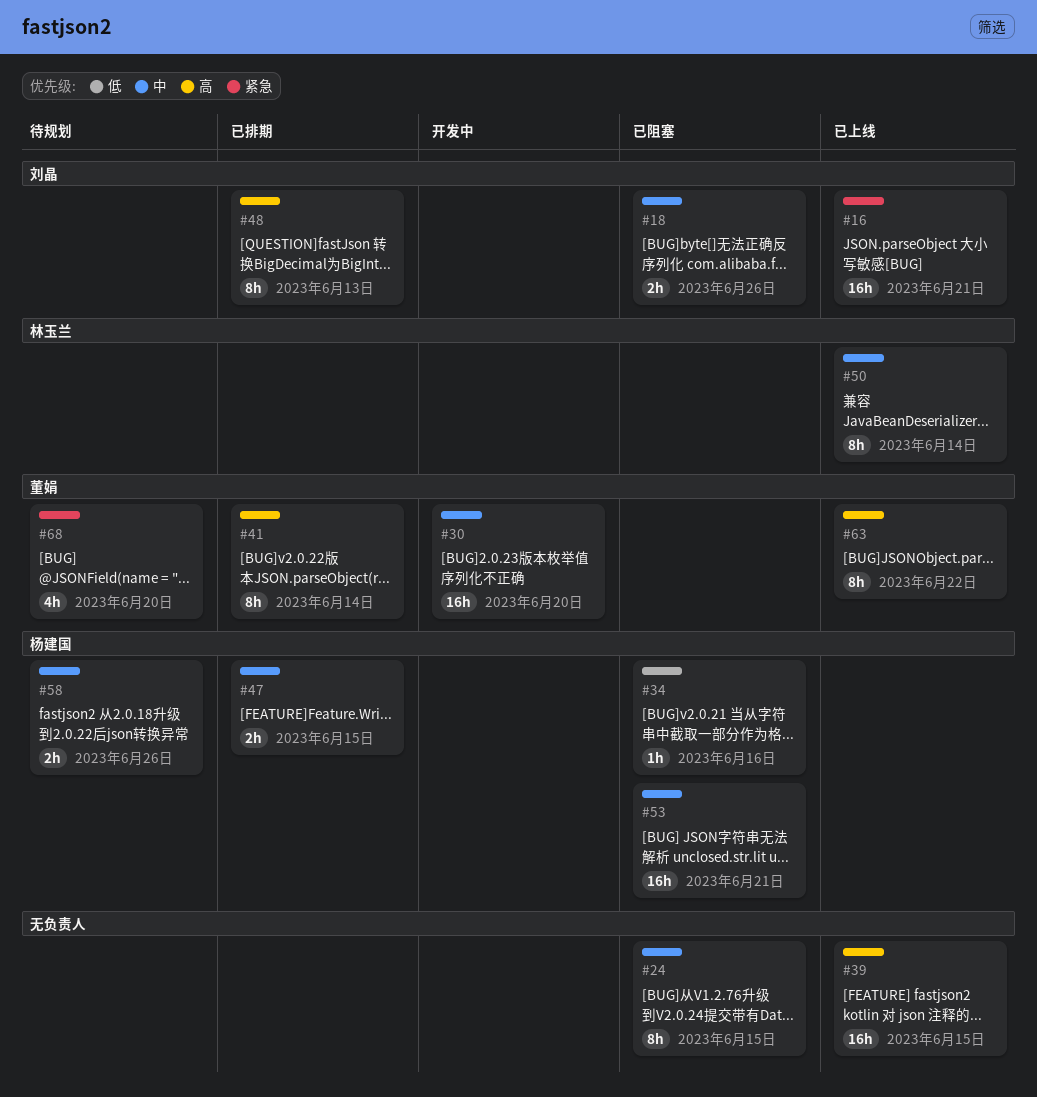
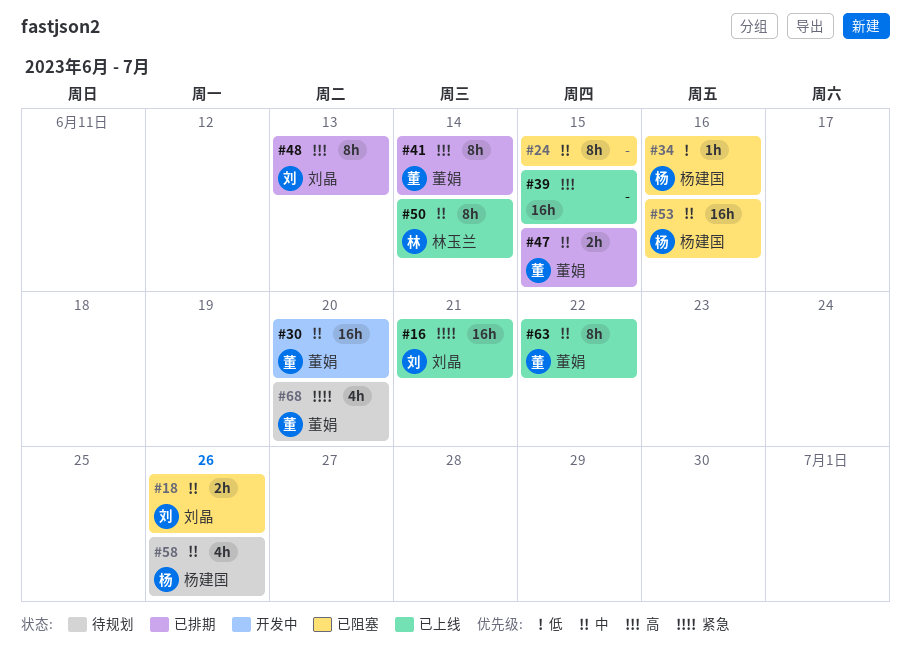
#47, owner: 杨建国 -> 董娟
#53, due: Jun 21 -> Jun 16
#58, estimate: 2h -> 4h
#63, priority: 高 -> 中

